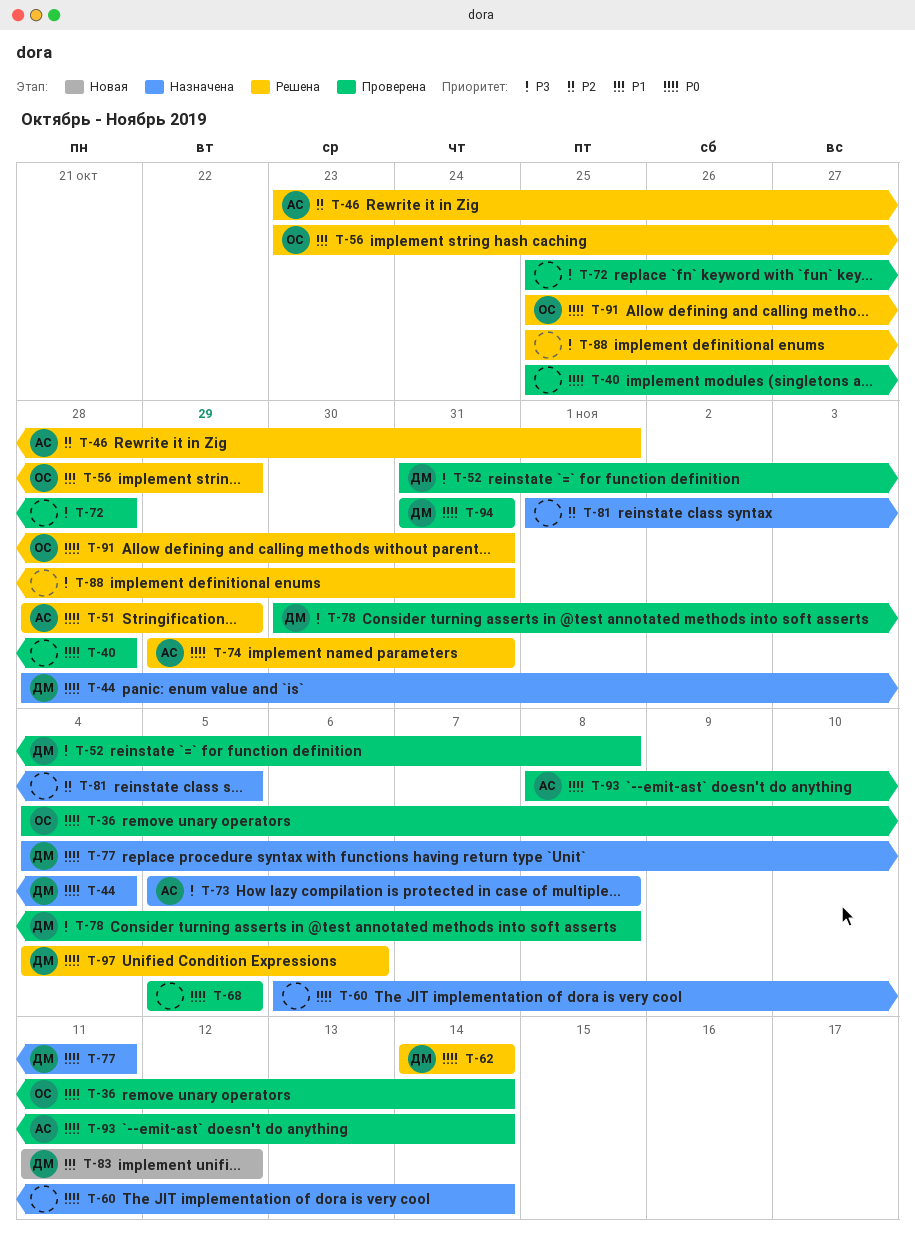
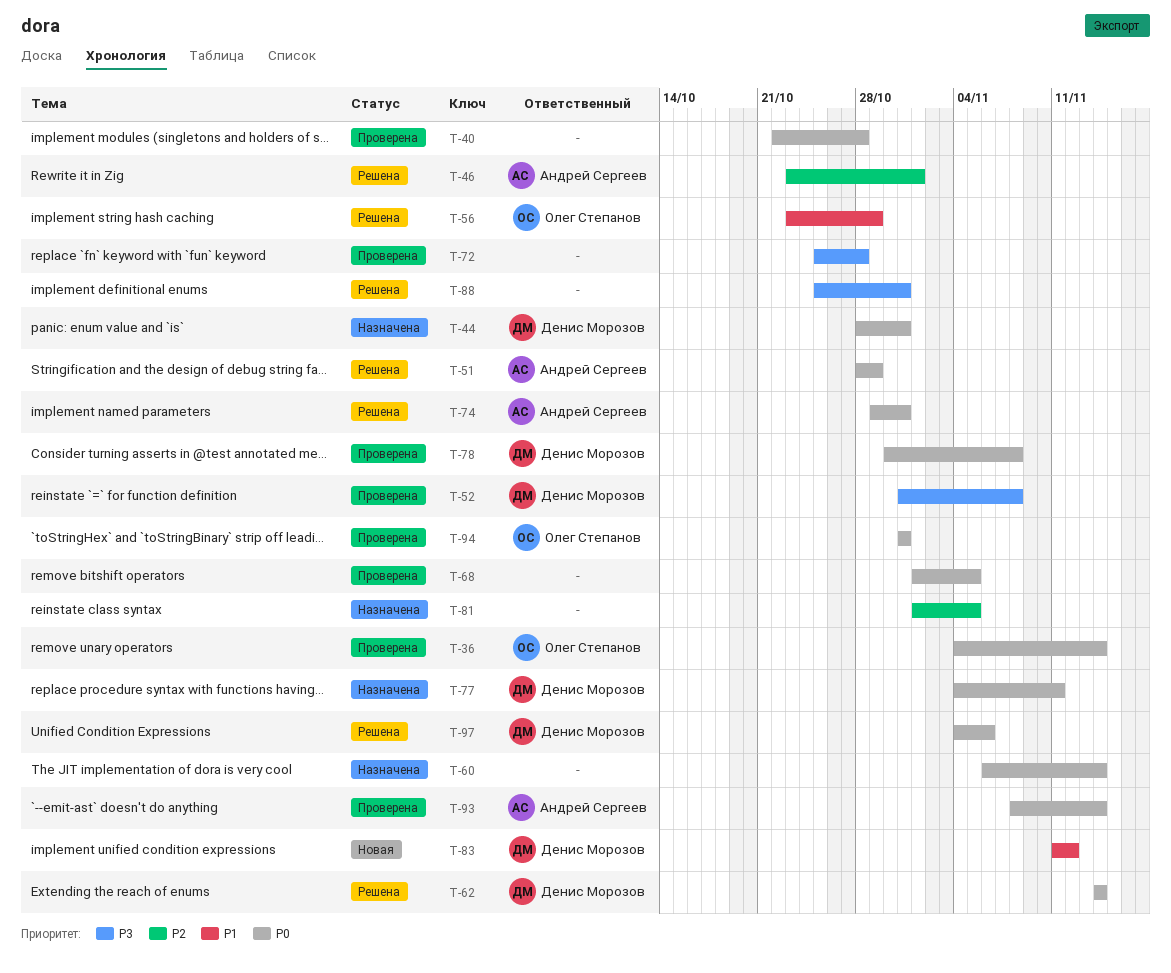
T-40, start: Oct 25 -> Oct 22
T-44, due: Nov 4 -> Oct 31
T-68, start: Nov 5 -> Nov 1
T-73: present -> none
T-78, priority: P3 -> P0
T-91: present -> none
T-94, owner: Денис Морозов -> Олег Степанов

